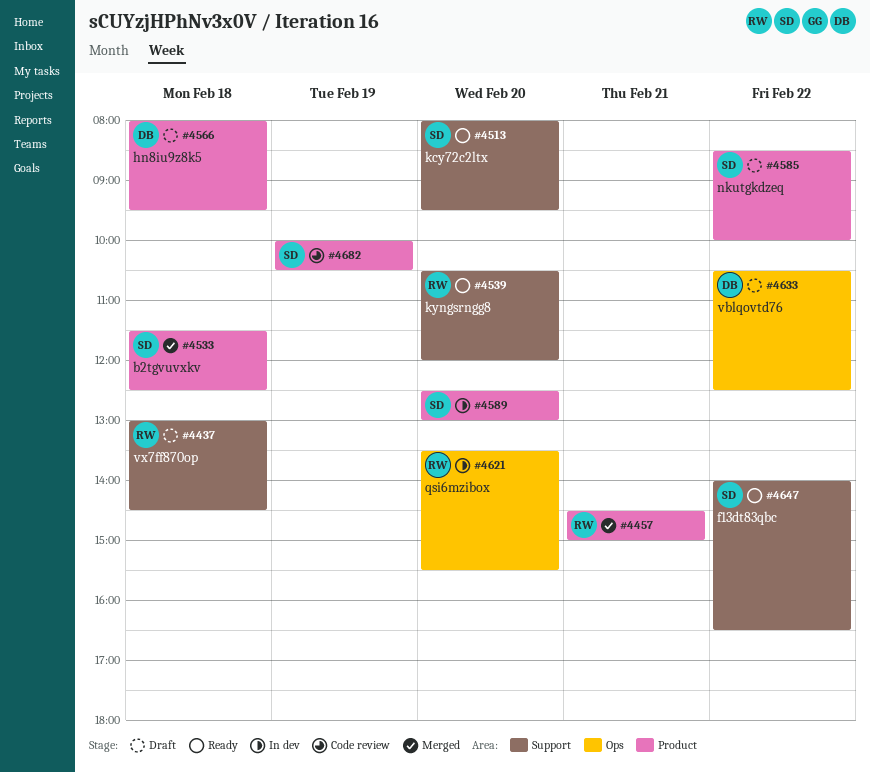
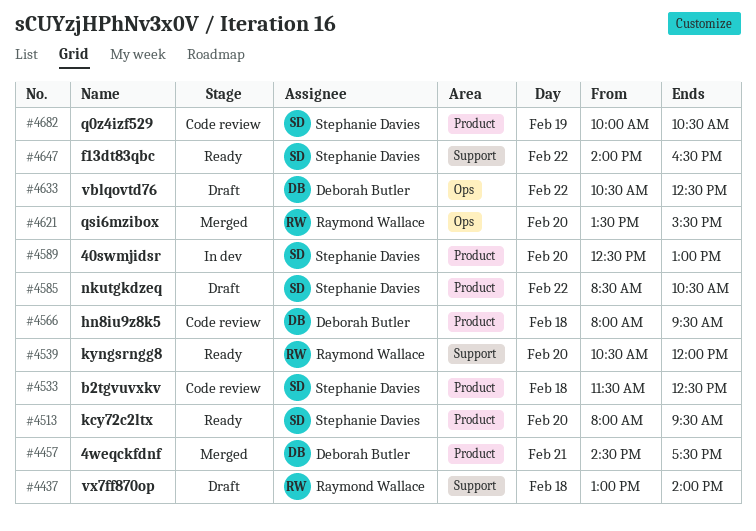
#4437, ends: 14:30 -> 14:00
#4457, owner: Raymond Wallace -> Deborah Butler
#4457, ends: 15:00 -> 17:30
#4513, label: Support -> Product
#4533, status: Merged -> Code review
#4566, status: Draft -> Code review
#4585, ends: 10:00 -> 10:30
#4621, status: In dev -> Merged

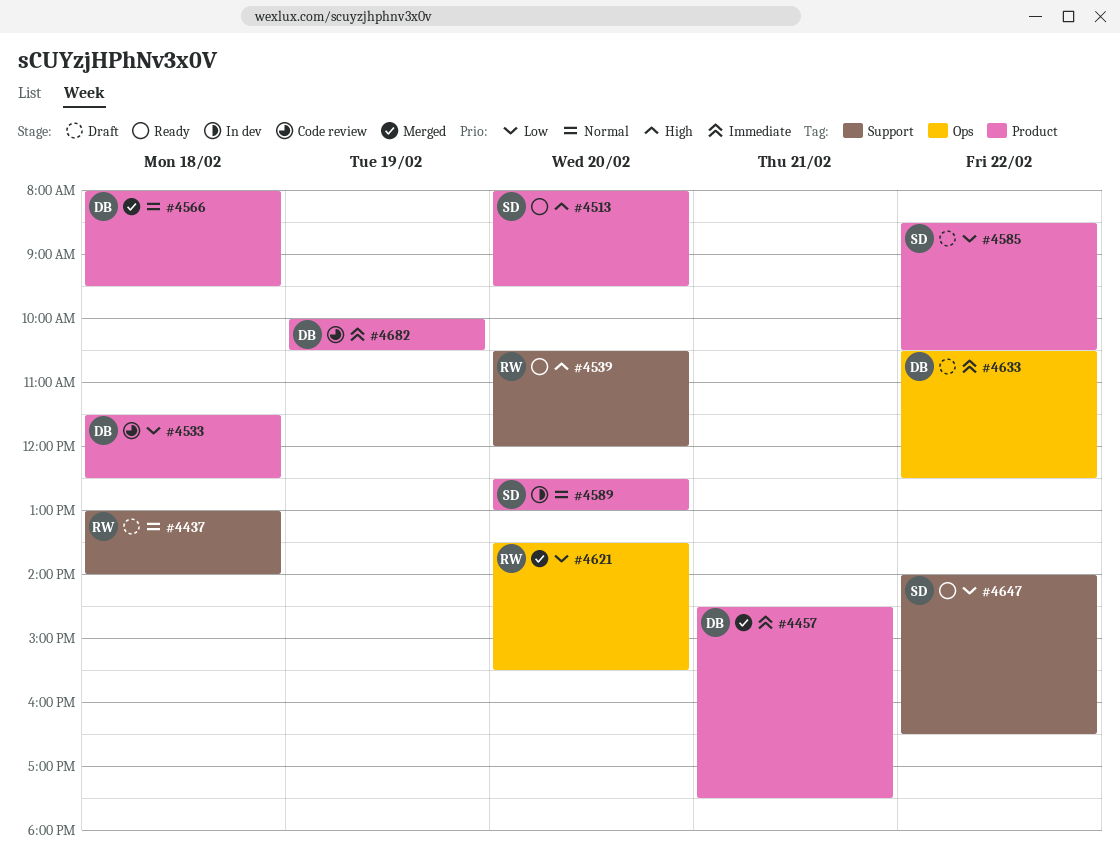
#4533, owner: Stephanie Davies -> Deborah Butler
#4566, status: Code review -> Merged
#4682, owner: Stephanie Davies -> Deborah Butler

